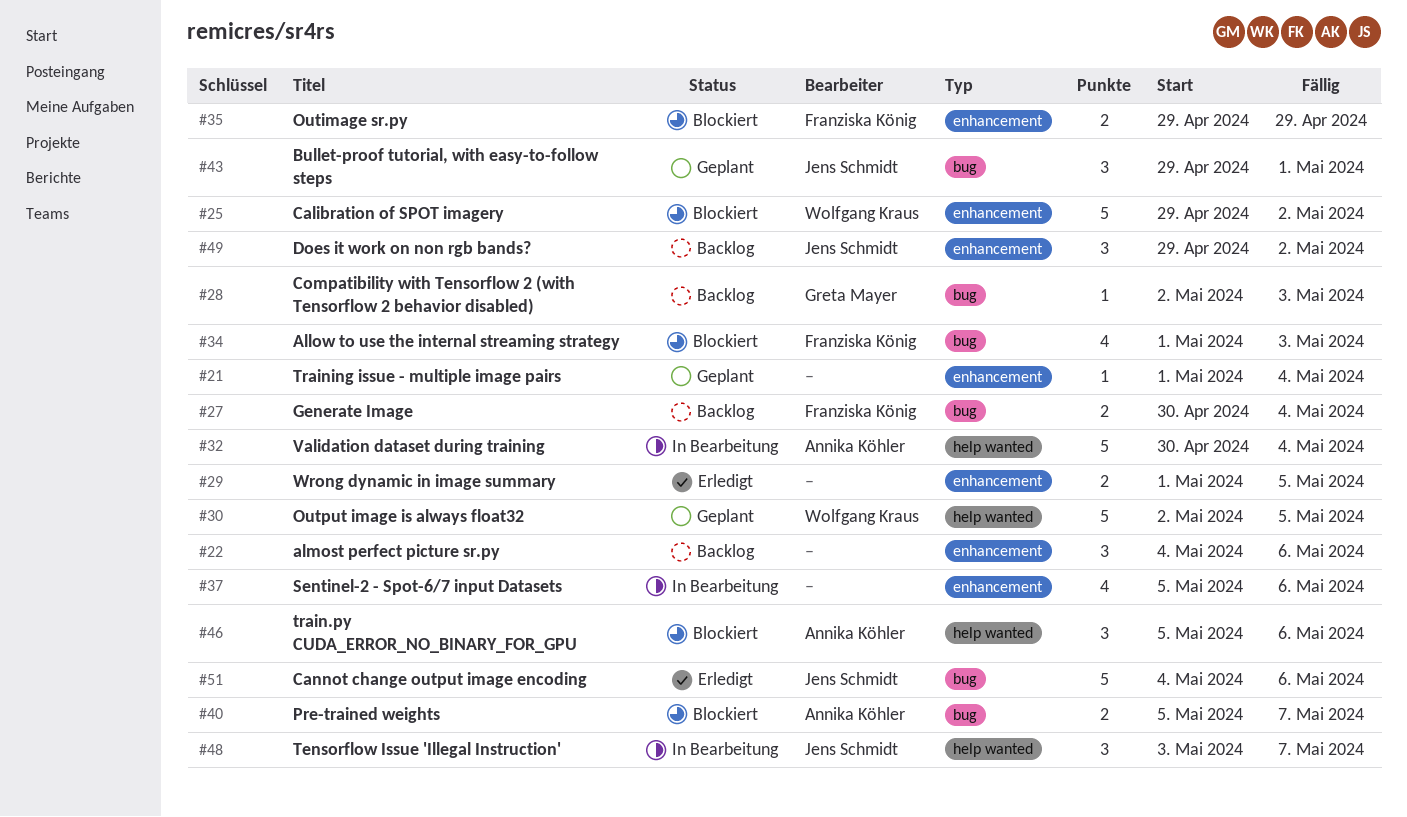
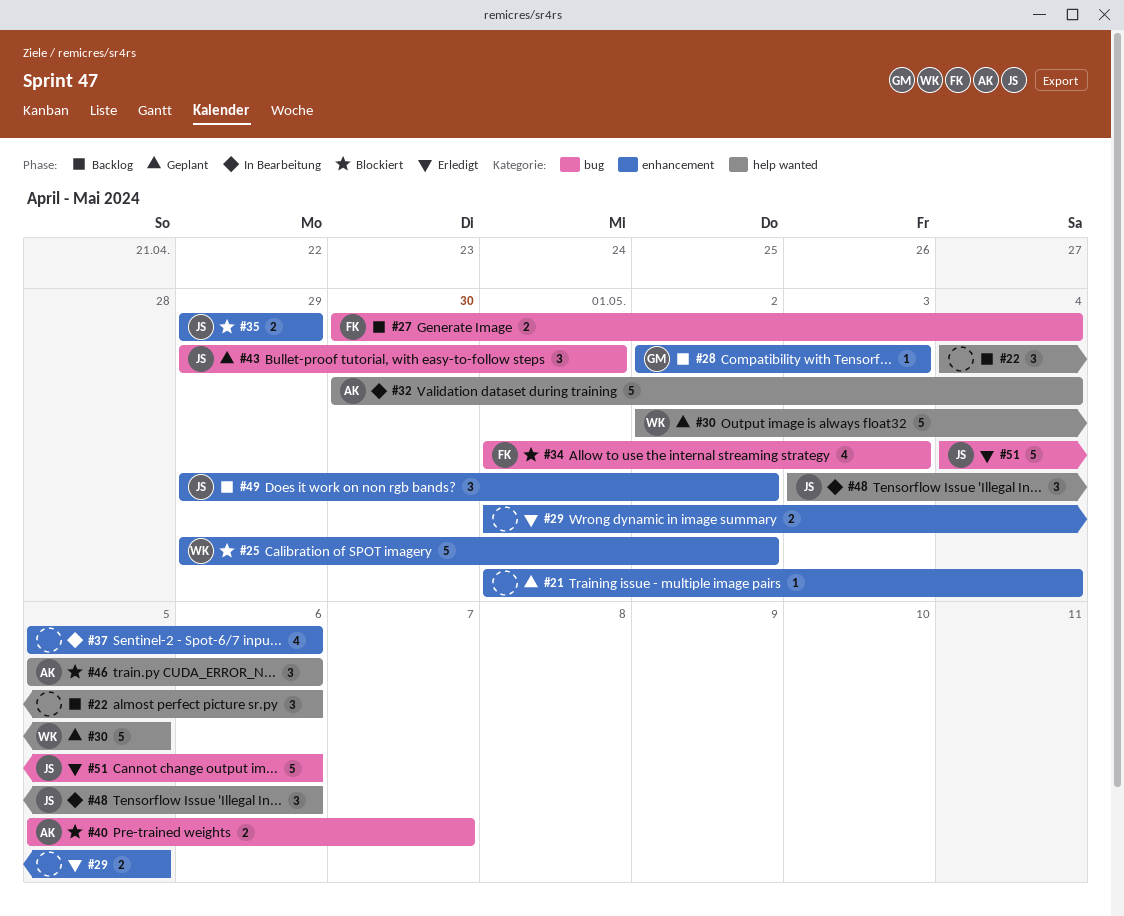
#22, label: enhancement -> help wanted
#28, label: bug -> enhancement
#35, owner: Franziska König -> Jens Schmidt
#48, due: May 7 -> May 6

